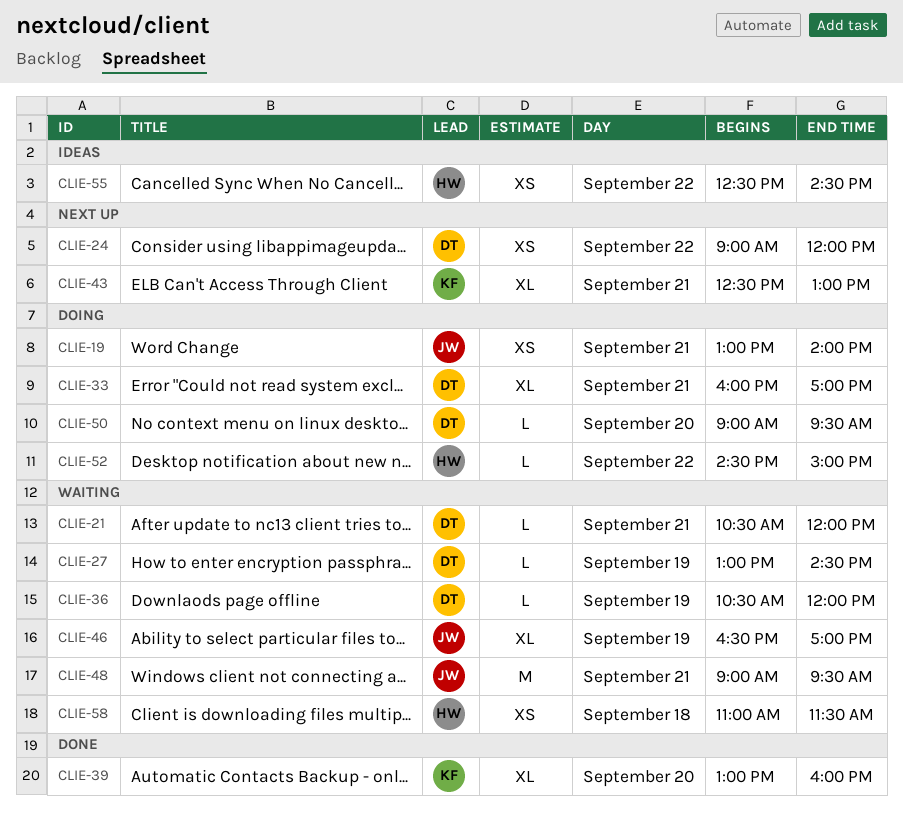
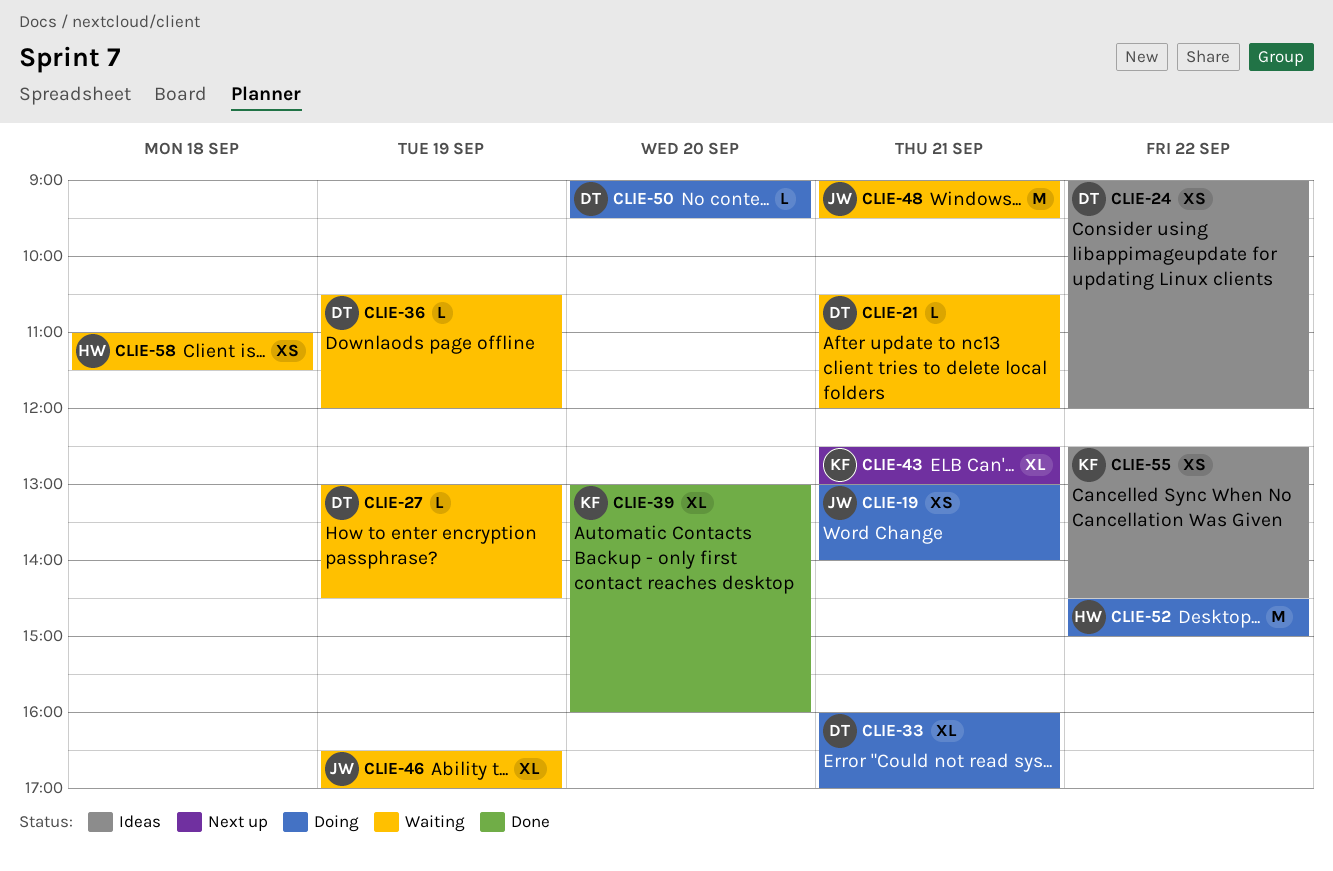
CLIE-24, status: Next up -> Ideas
CLIE-52, estimate: L -> M
CLIE-55, owner: HW -> KF

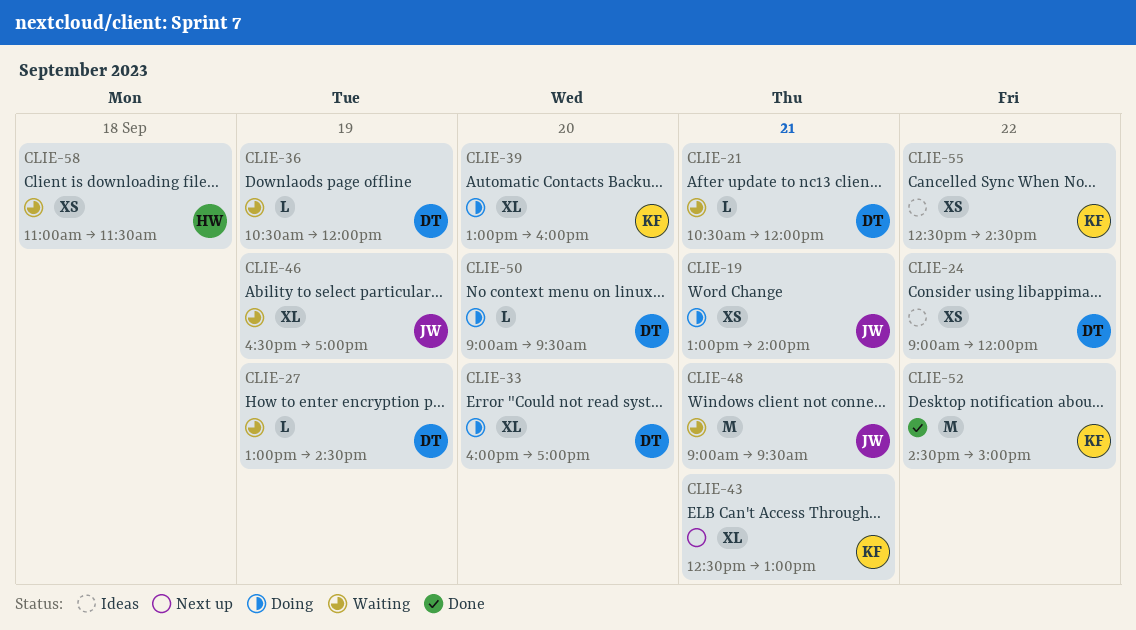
CLIE-33, day: Sep 21 -> Sep 20
CLIE-39, status: Done -> Doing
CLIE-52, status: Doing -> Done
CLIE-52, owner: HW -> KF

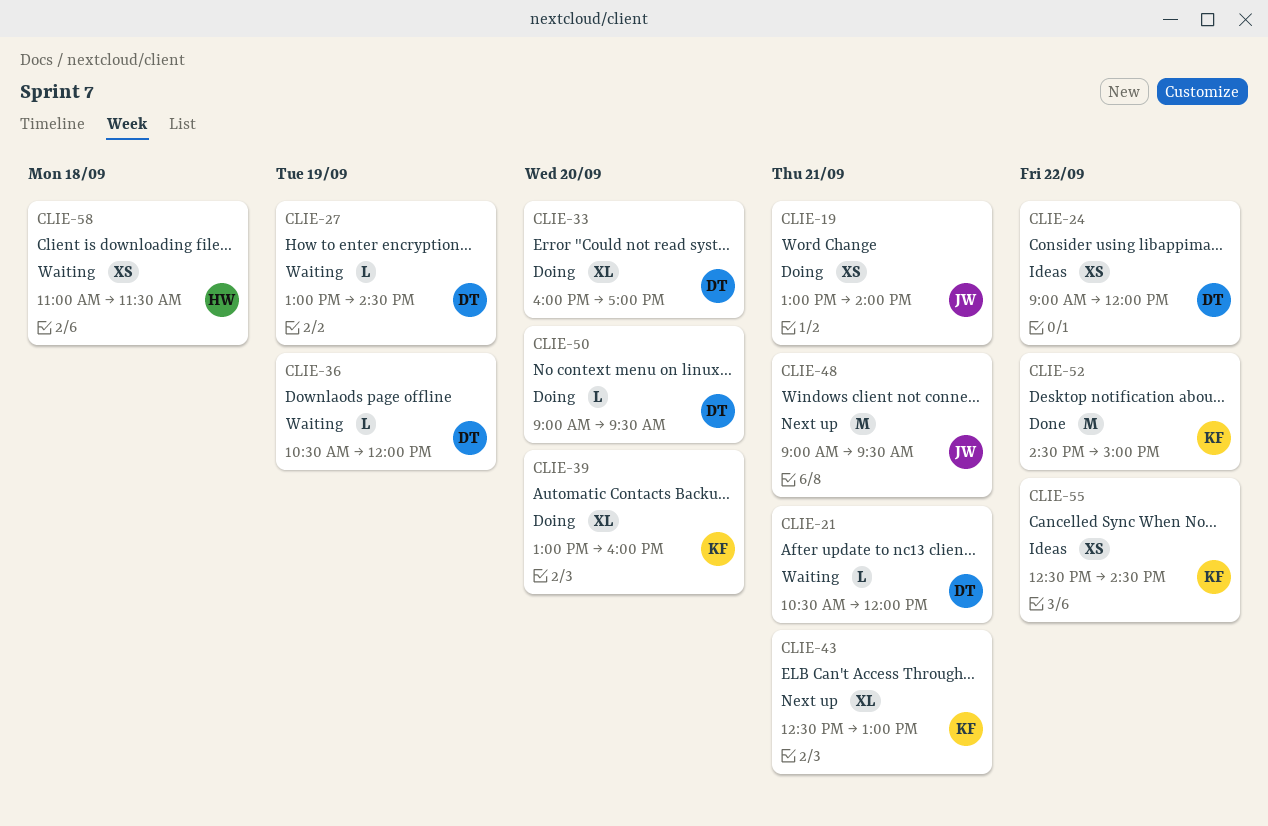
CLIE-46: present -> none
CLIE-48, status: Waiting -> Next up

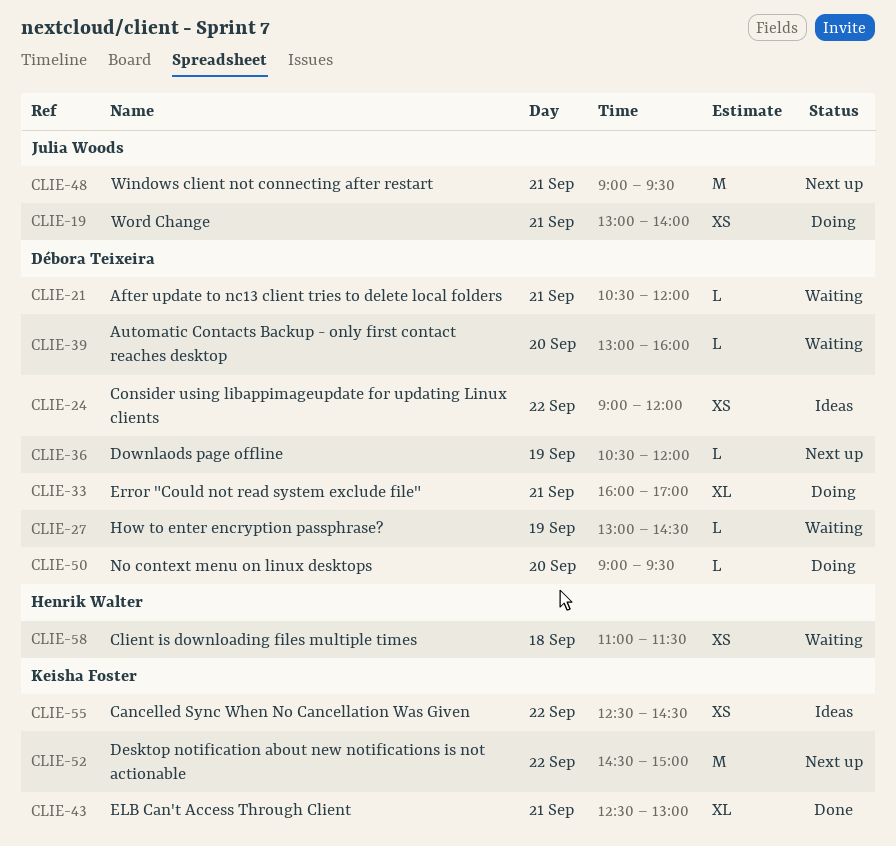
CLIE-33, day: Sep 20 -> Sep 21
CLIE-36, status: Waiting -> Next up
CLIE-39, status: Doing -> Waiting
CLIE-39, owner: Keisha Foster -> Débora Teixeira
CLIE-39, estimate: XL -> L
CLIE-43, status: Next up -> Done
CLIE-52, status: Done -> Next up

